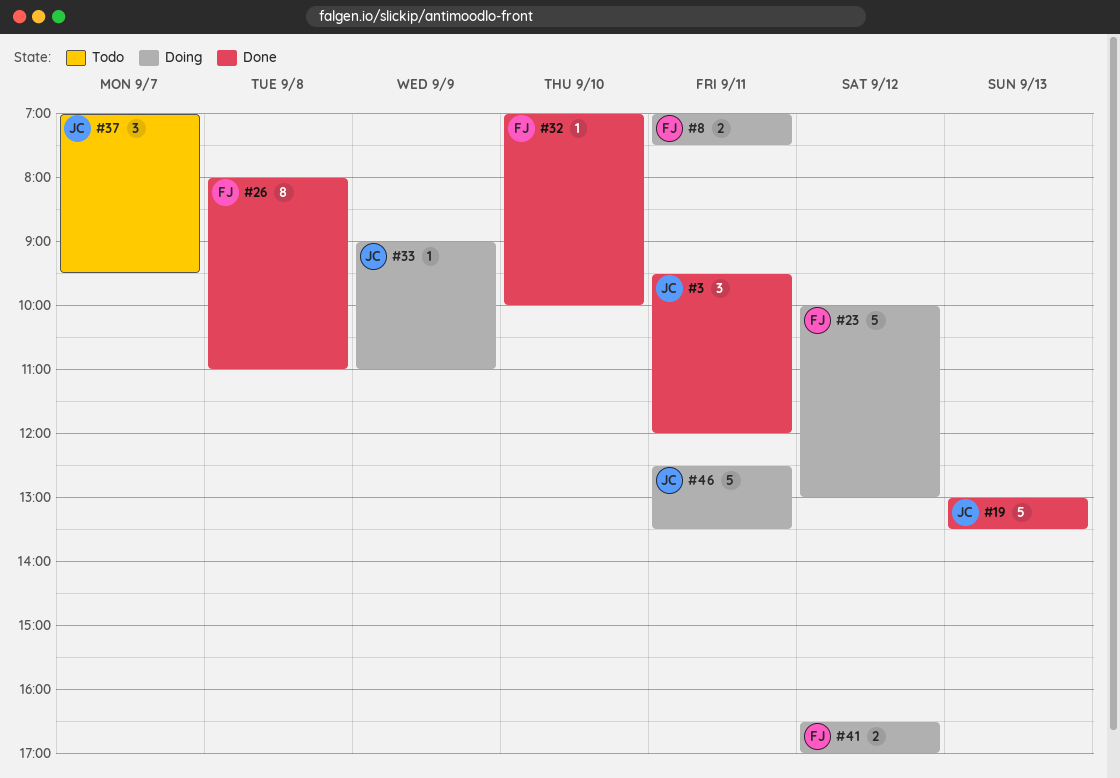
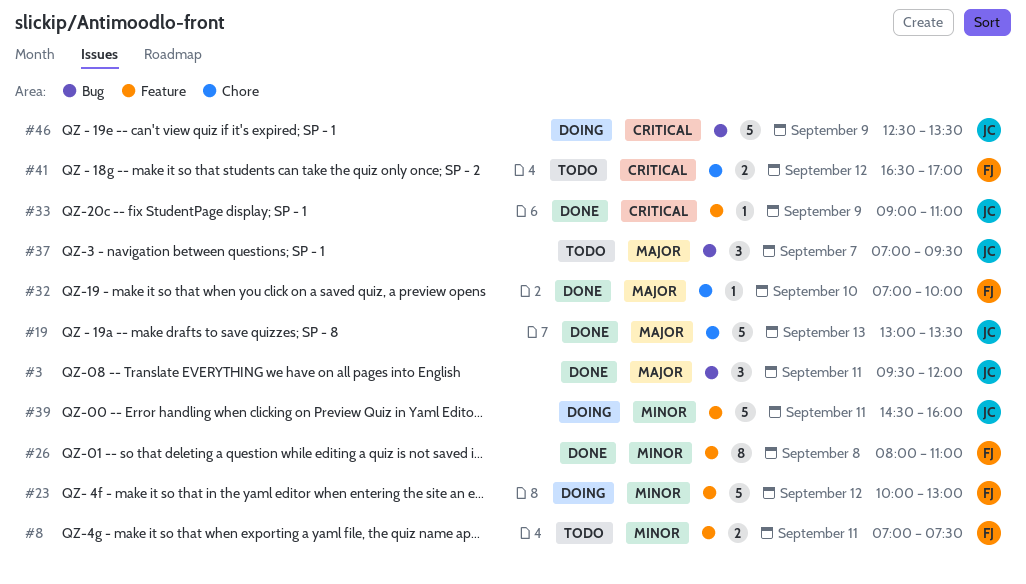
#8, status: Doing -> Todo
#33, status: Doing -> Done
#39: none -> present
#41, status: Doing -> Todo
#46, day: Sep 11 -> Sep 9

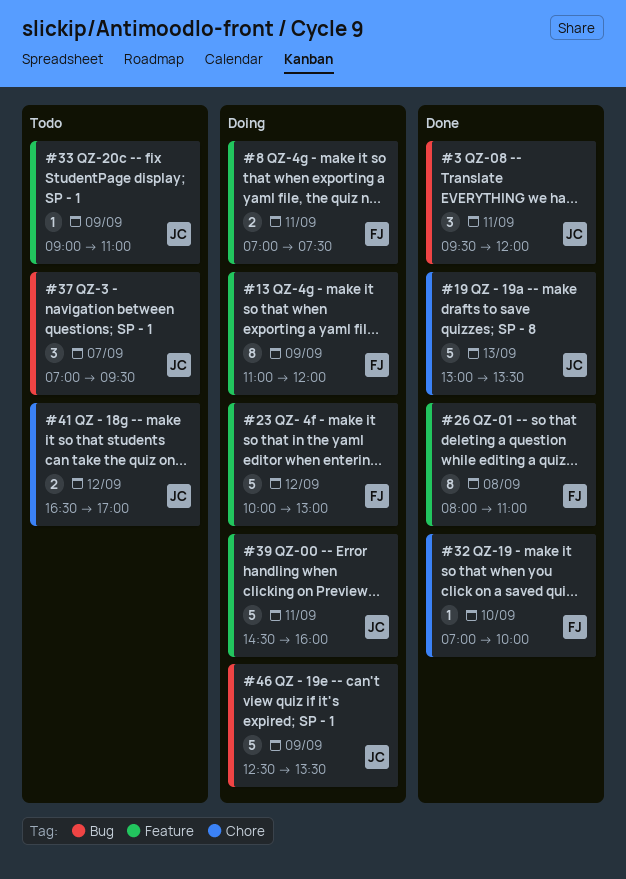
#8, status: Todo -> Doing
#13: none -> present
#33, status: Done -> Todo
#41, owner: FJ -> JC

